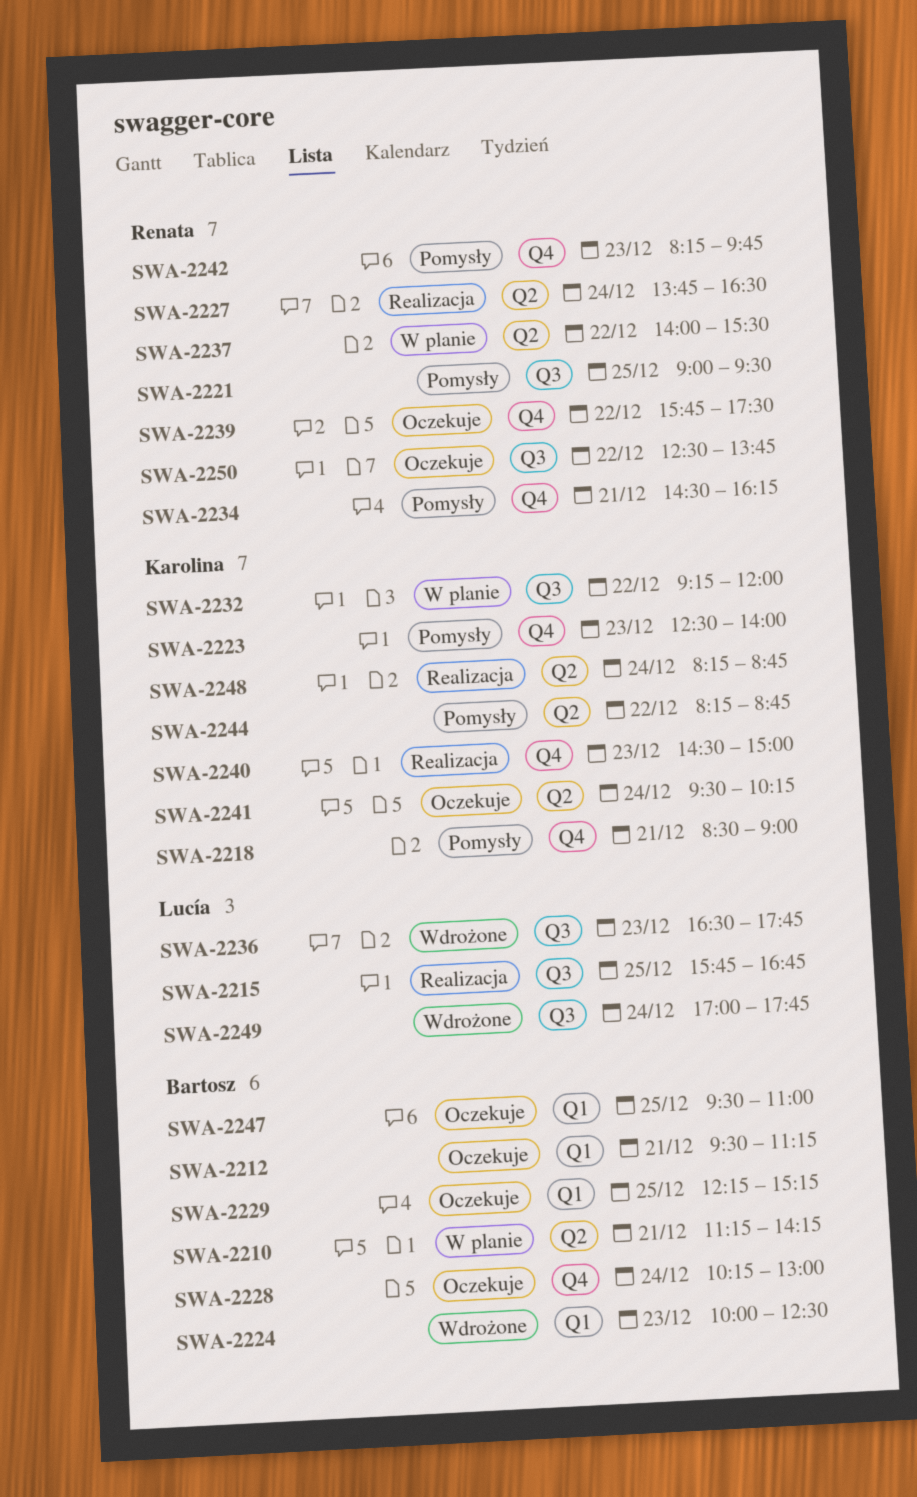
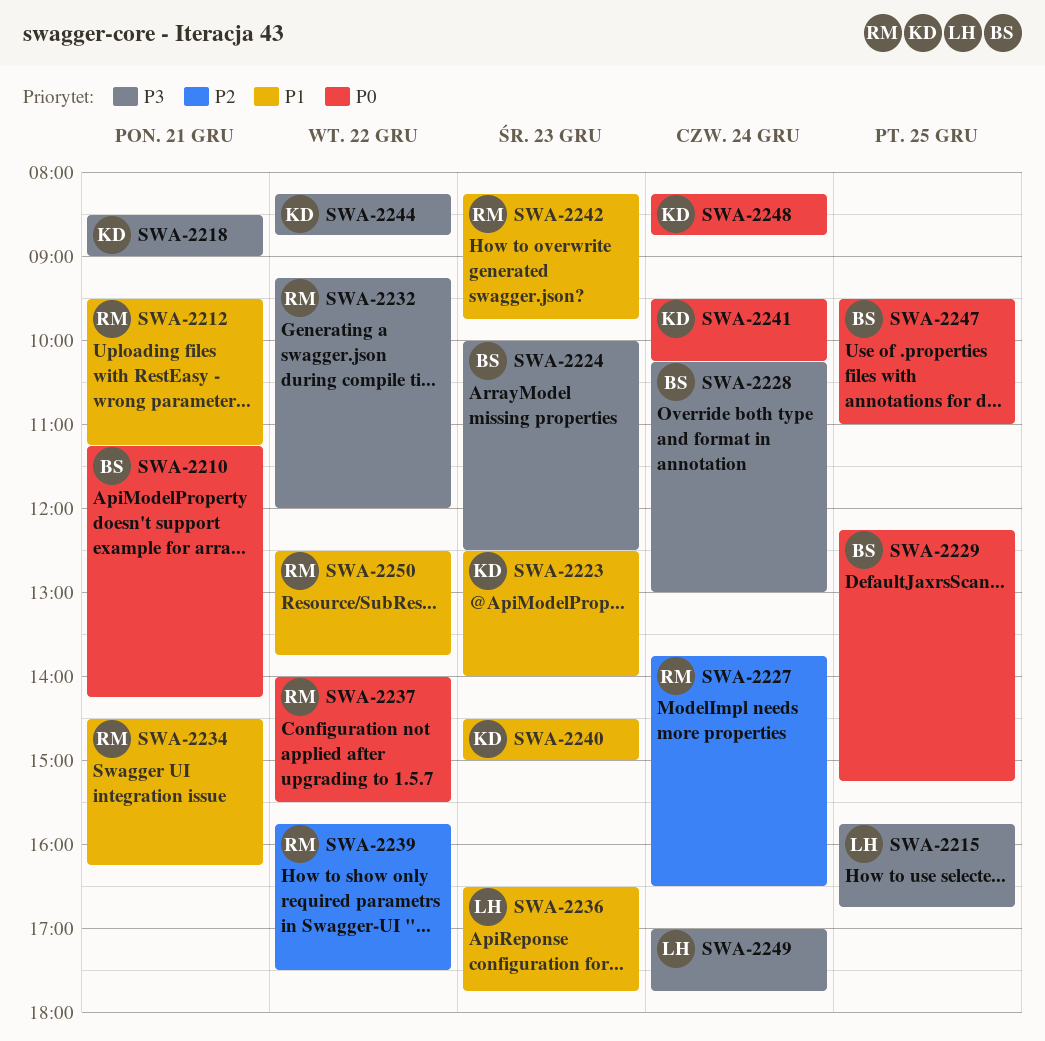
SWA-2212, owner: Bartosz -> Renata
SWA-2221: present -> none
SWA-2232, owner: Karolina -> Renata

